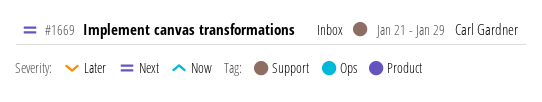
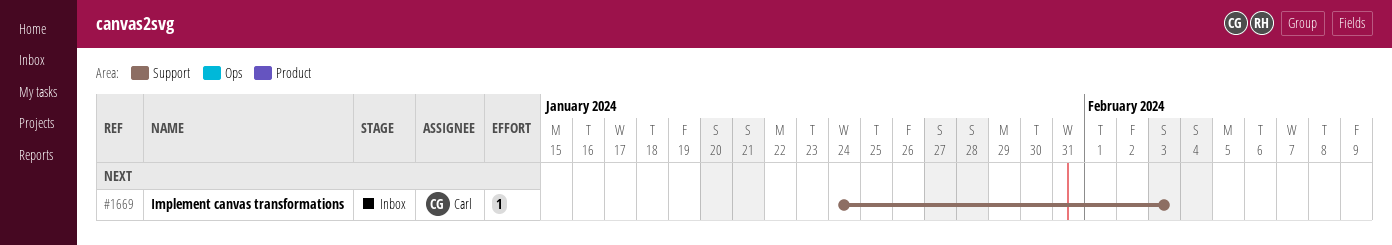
#1669, start: Jan 21 -> Jan 24
#1669, due: Jan 29 -> Feb 3

